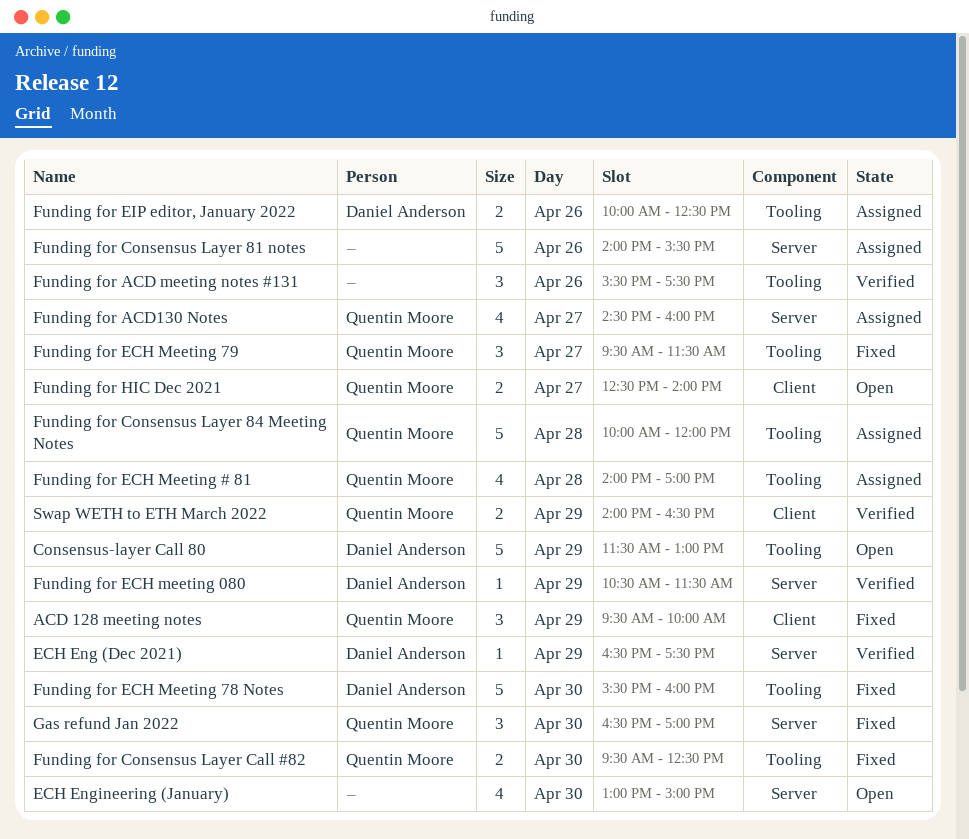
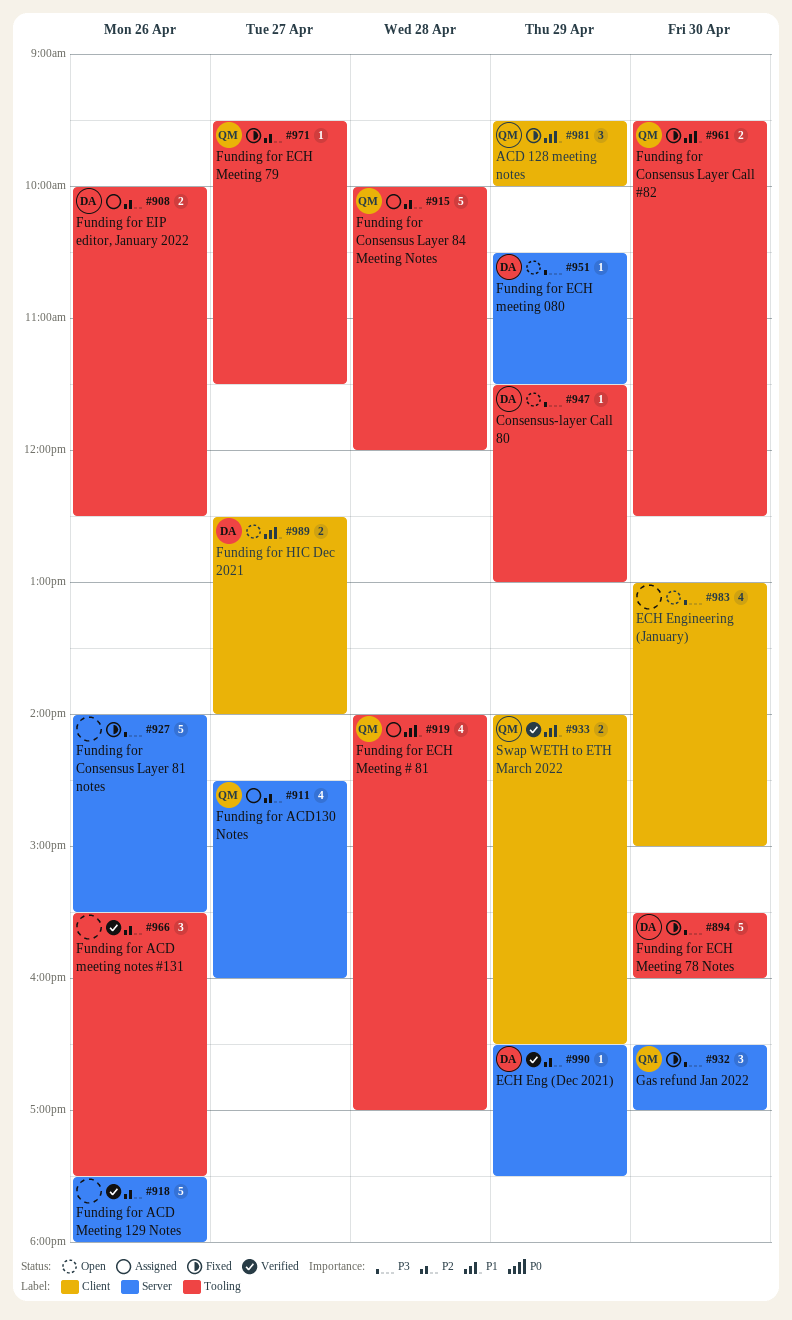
Consensus-layer Call 80, estimate: 5 -> 1
ECH Engineering (January), label: Server -> Client
Funding for ACD Meeting 129 Notes: none -> present
Funding for Consensus Layer 81 notes, status: Assigned -> Fixed
Funding for ECH meeting 080, status: Verified -> Open
Funding for ECH Meeting 79, estimate: 3 -> 1
Funding for HIC Dec 2021, owner: Quentin Moore -> Daniel Anderson

